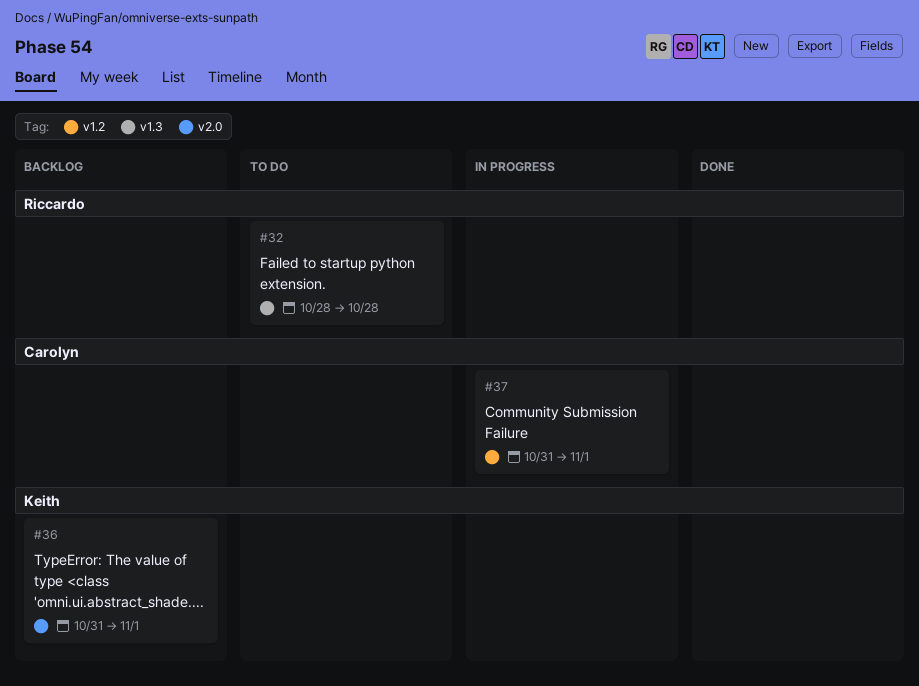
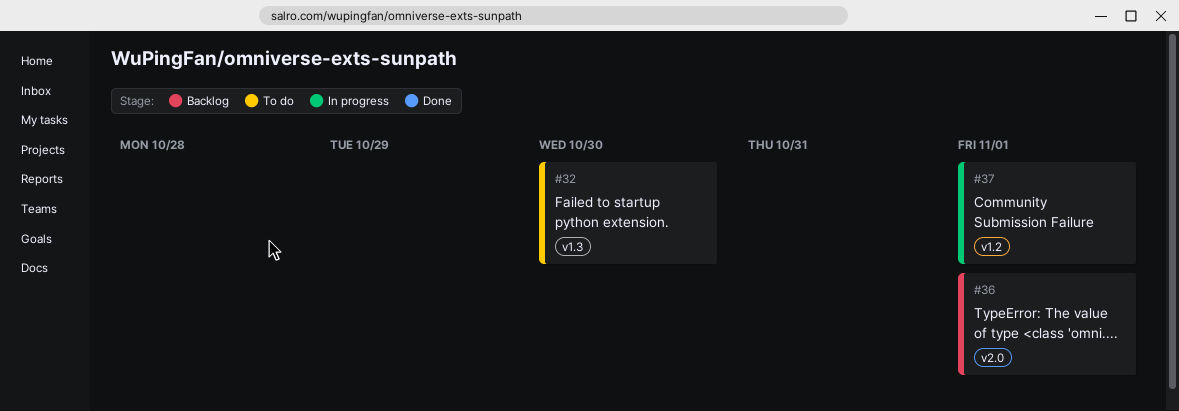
#32, due: Oct 28 -> Oct 30

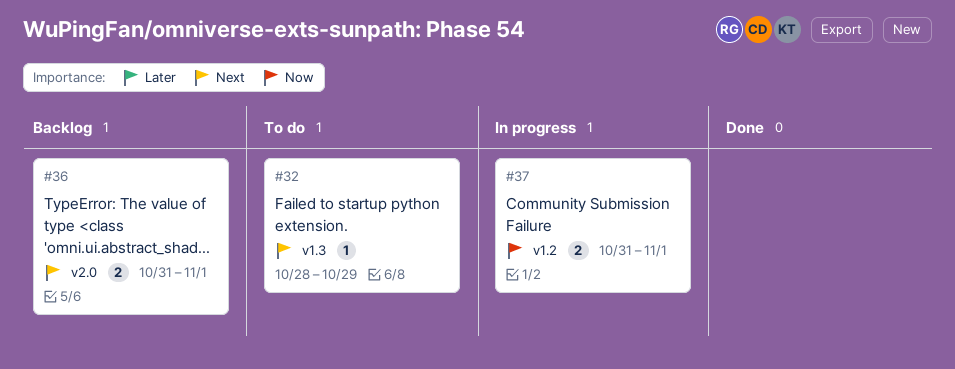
#32, due: Oct 30 -> Oct 29

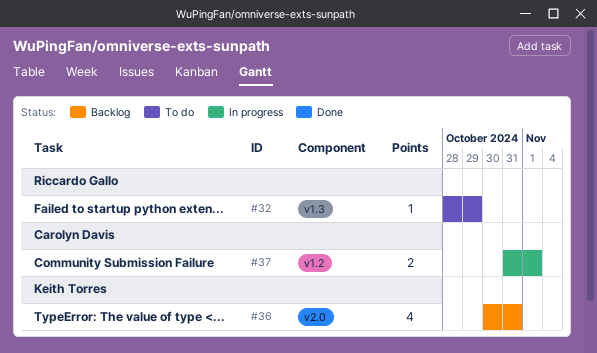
#36, estimate: 2 -> 4
#36, start: Oct 31 -> Oct 30
#36, due: Nov 1 -> Oct 31

